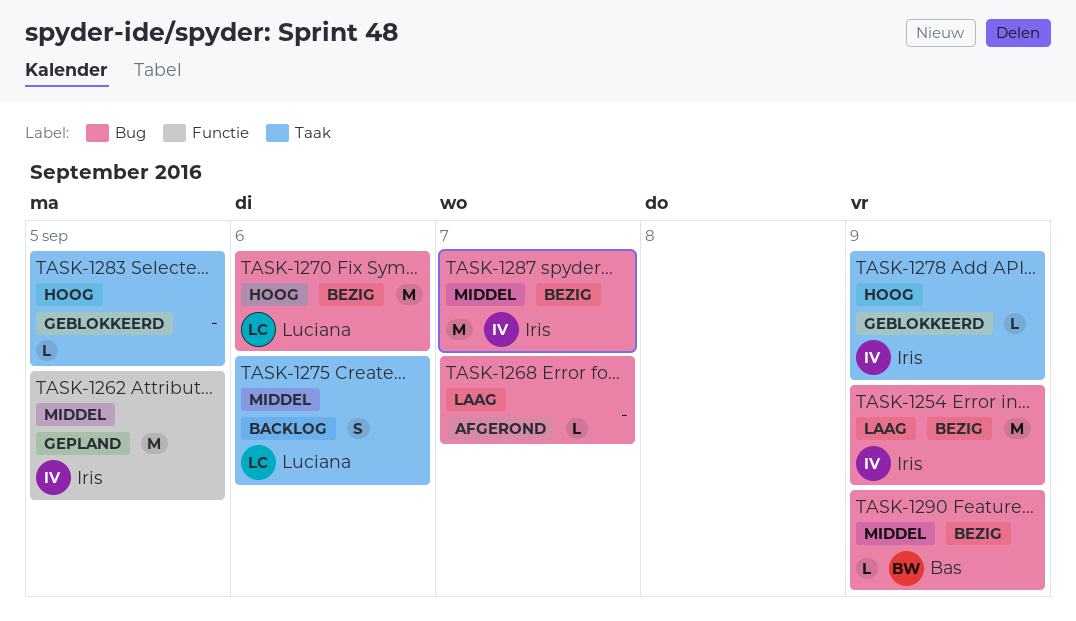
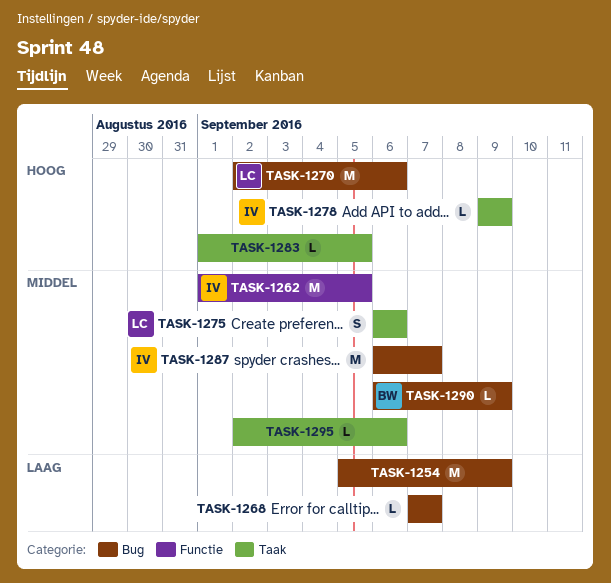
TASK-1254, owner: Iris -> none
TASK-1295: none -> present

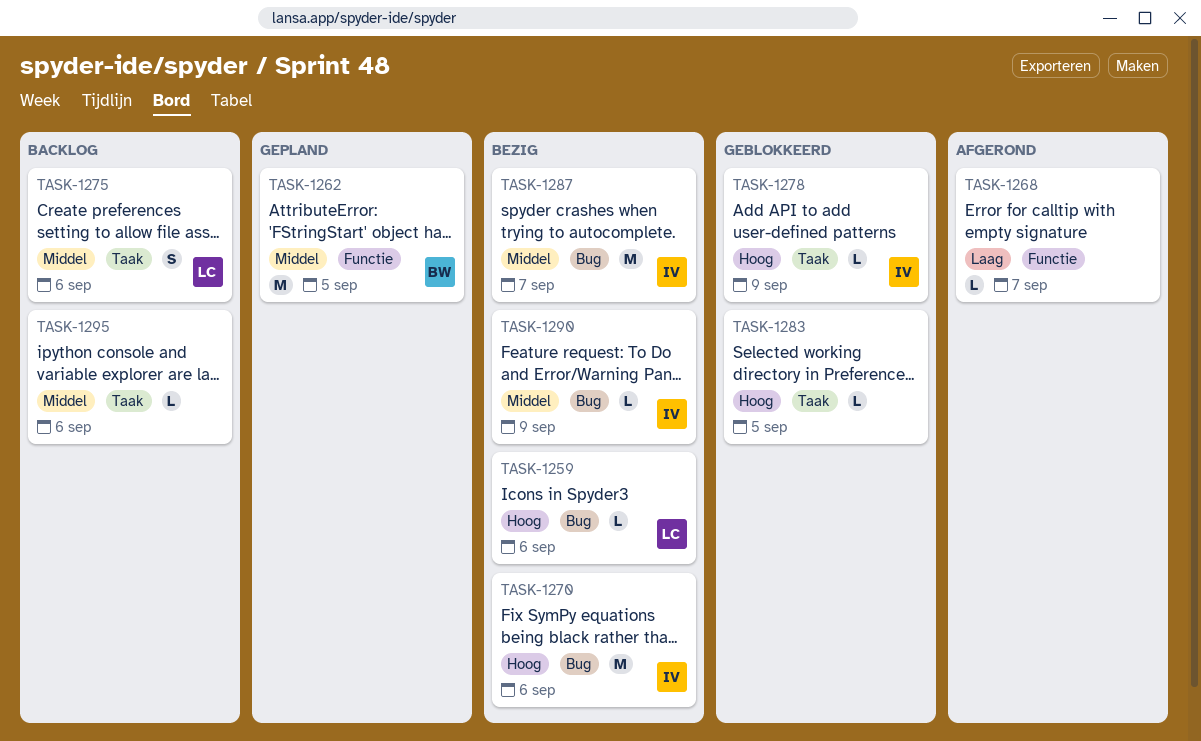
TASK-1254: present -> none
TASK-1259: none -> present
TASK-1262, owner: IV -> BW
TASK-1268, label: Bug -> Functie
TASK-1270, owner: LC -> IV
TASK-1290, owner: BW -> IV

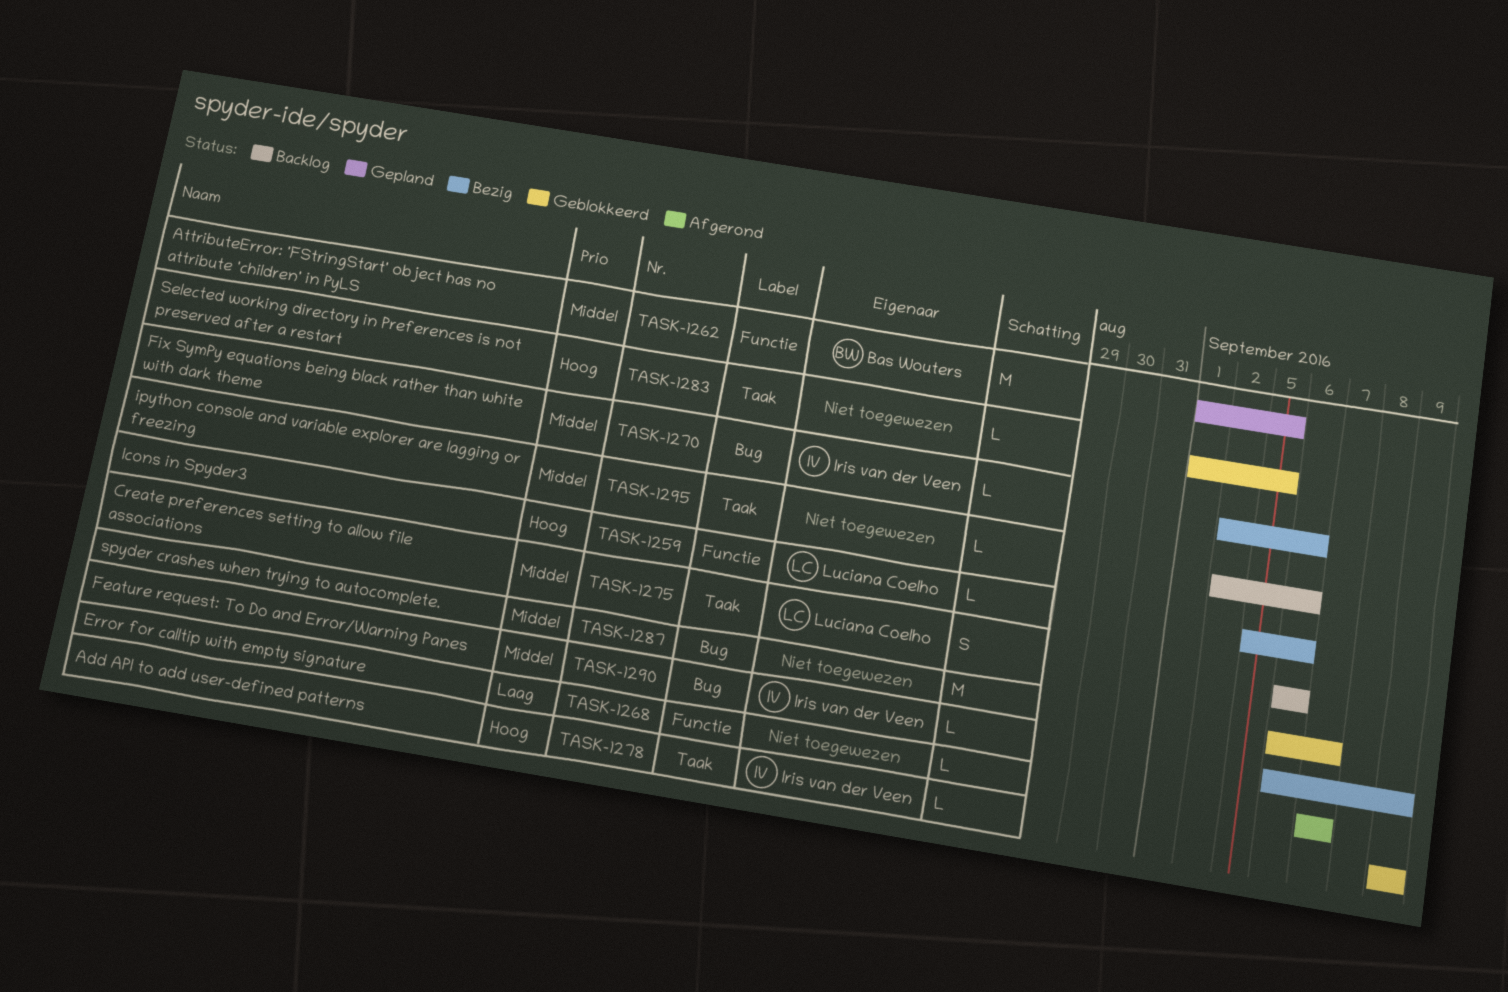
TASK-1259, label: Bug -> Functie
TASK-1270, priority: Hoog -> Middel
TASK-1270, estimate: M -> L
TASK-1287, status: Bezig -> Geblokkeerd
TASK-1287, owner: Iris van der Veen -> none

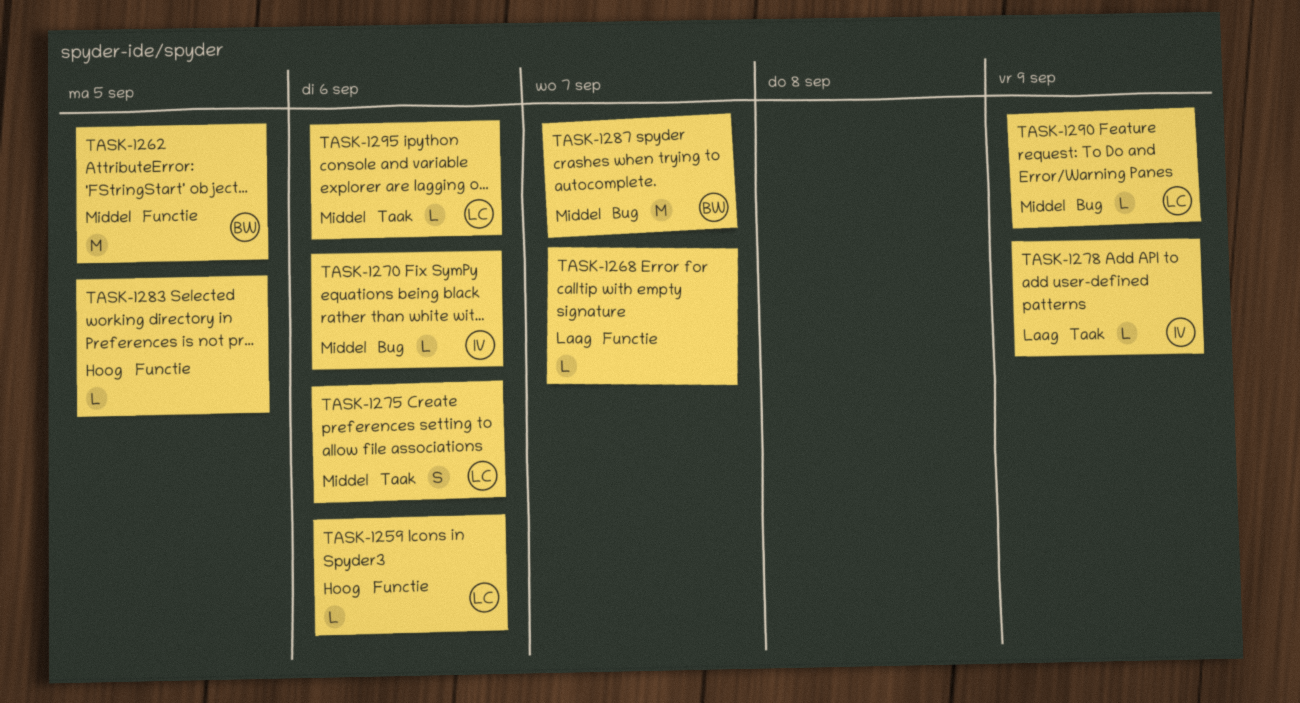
TASK-1278, priority: Hoog -> Laag
TASK-1283, label: Taak -> Functie
TASK-1287, owner: none -> Bas Wouters
TASK-1290, owner: Iris van der Veen -> Luciana Coelho
TASK-1295, owner: none -> Luciana Coelho

